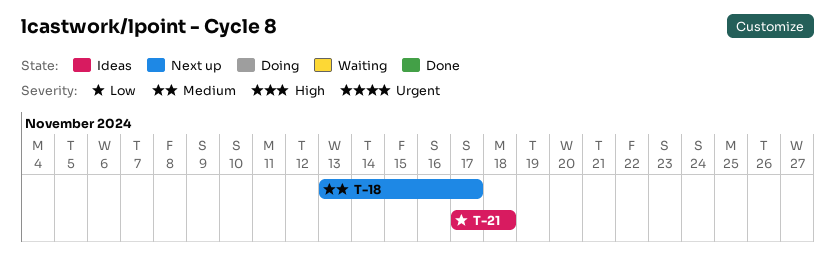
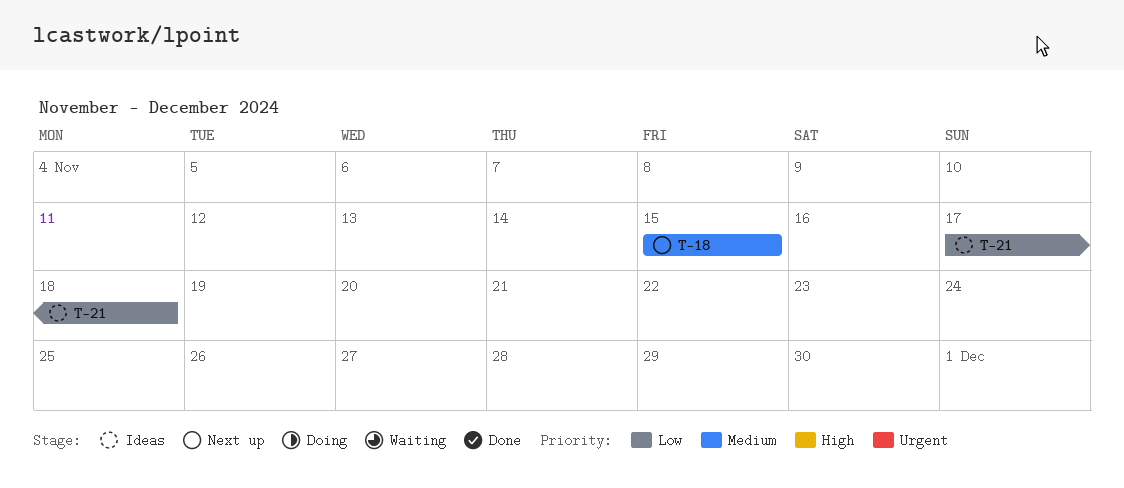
T-18, start: Nov 13 -> Nov 15
T-18, due: Nov 17 -> Nov 15

